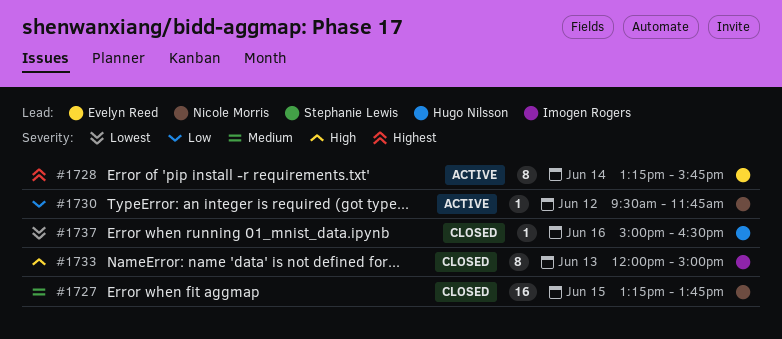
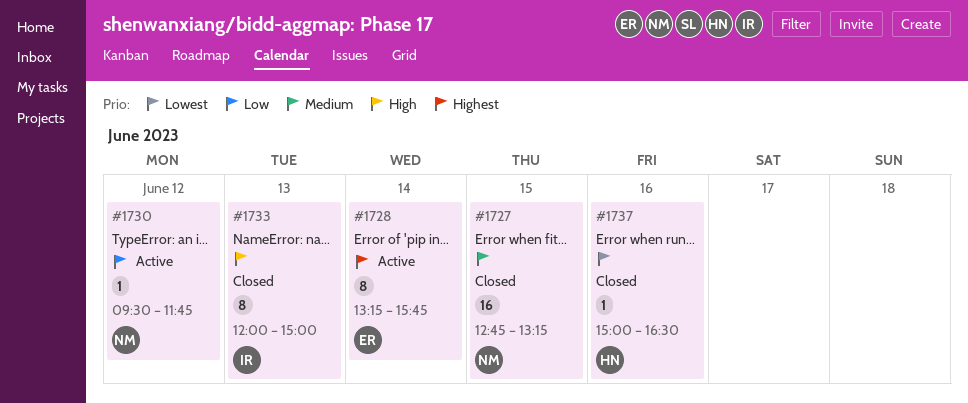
#1727, begins: 13:15 -> 12:45
#1727, ends: 13:45 -> 13:15

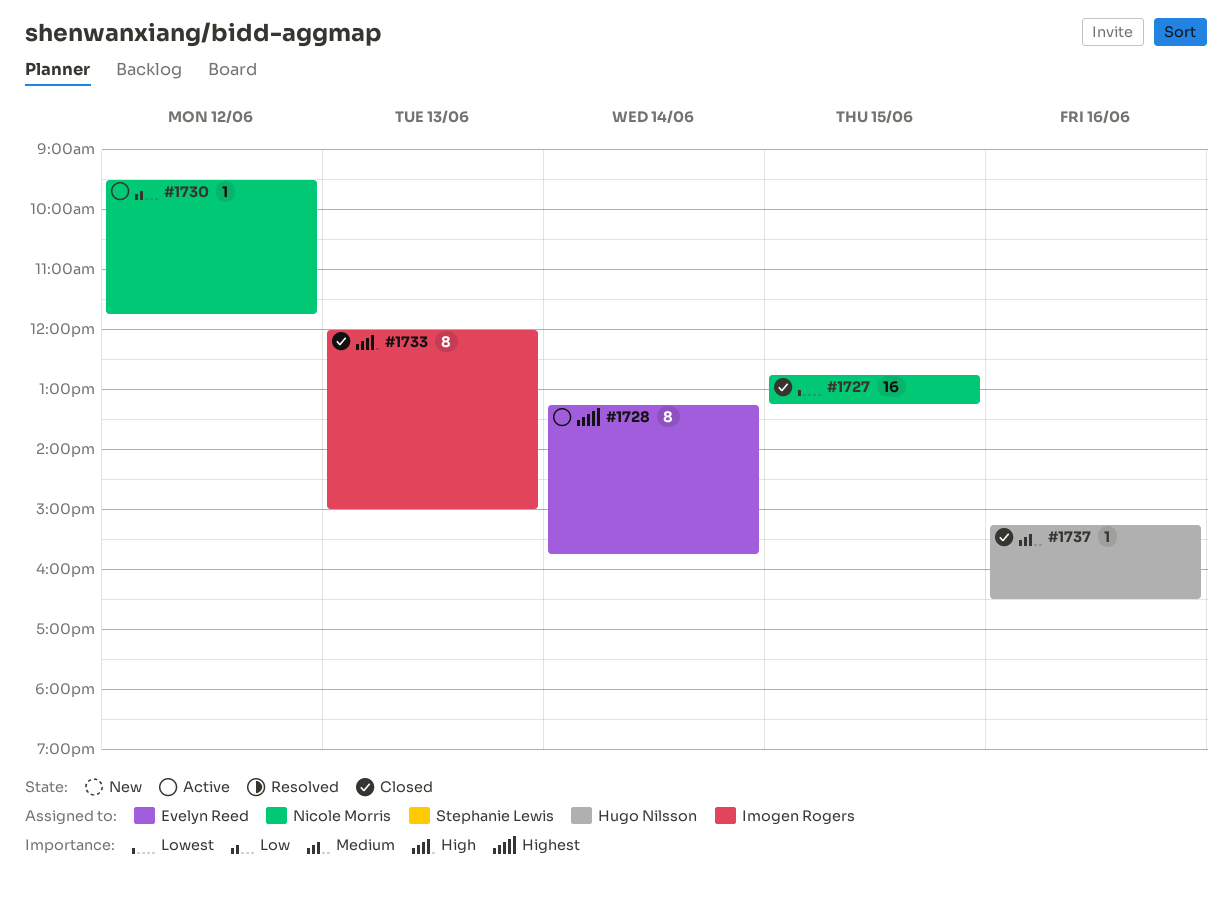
#1727, priority: Medium -> Lowest
#1737, priority: Lowest -> Medium
#1737, begins: 15:00 -> 15:15

